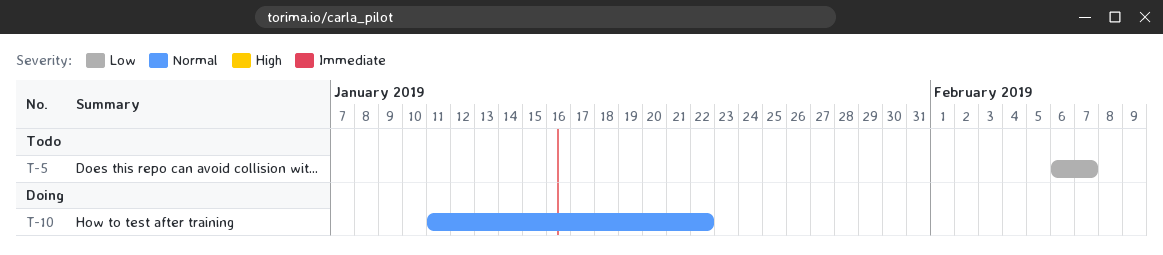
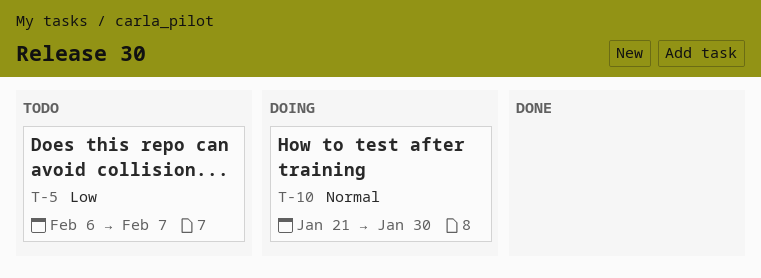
T-10, start: Jan 11 -> Jan 21
T-10, due: Jan 22 -> Jan 30

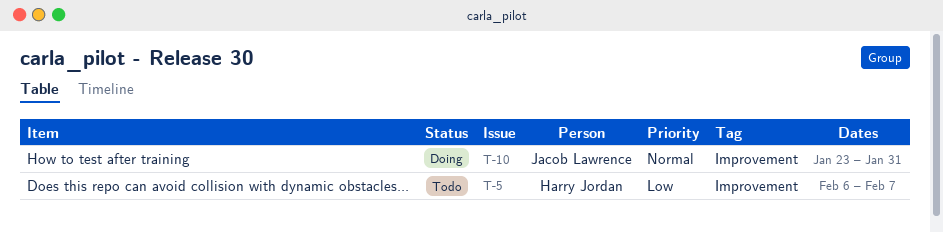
T-10, start: Jan 21 -> Jan 23
T-10, due: Jan 30 -> Jan 31

